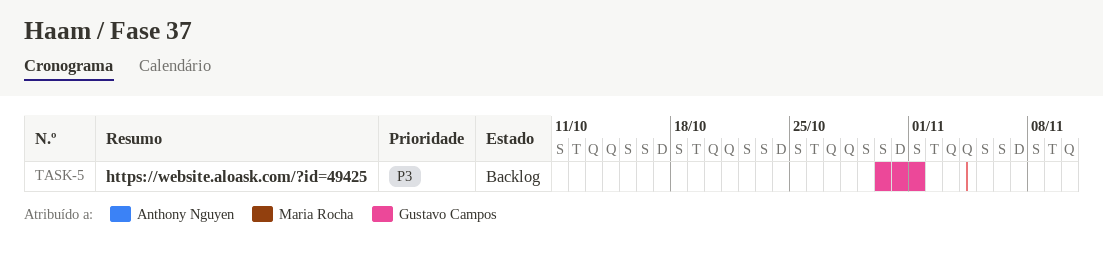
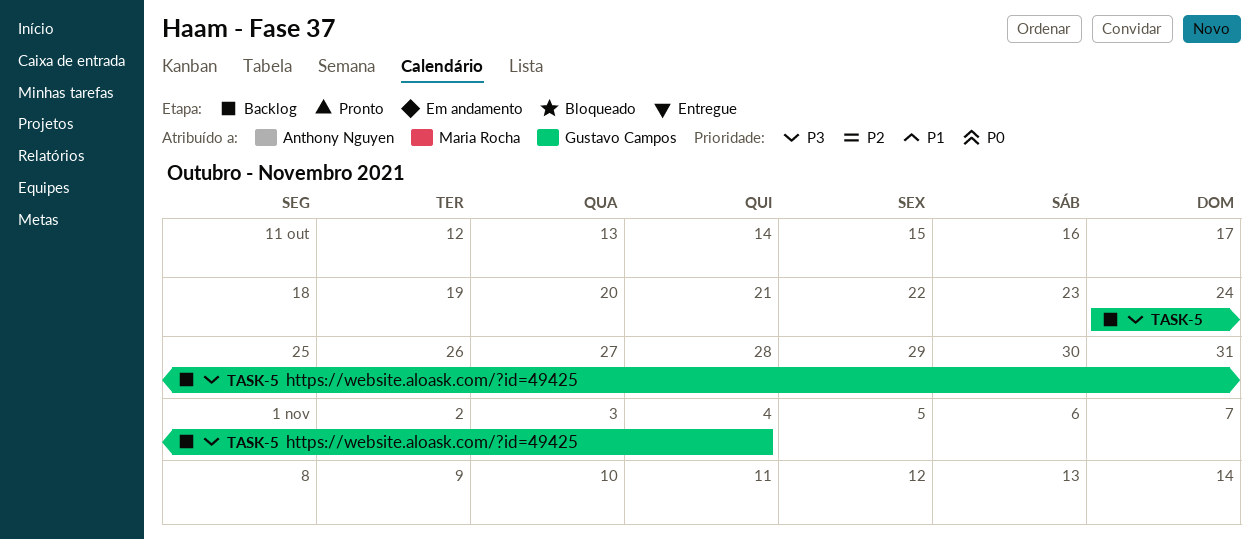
TASK-5, start: Oct 30 -> Oct 24
TASK-5, due: Nov 1 -> Nov 4

